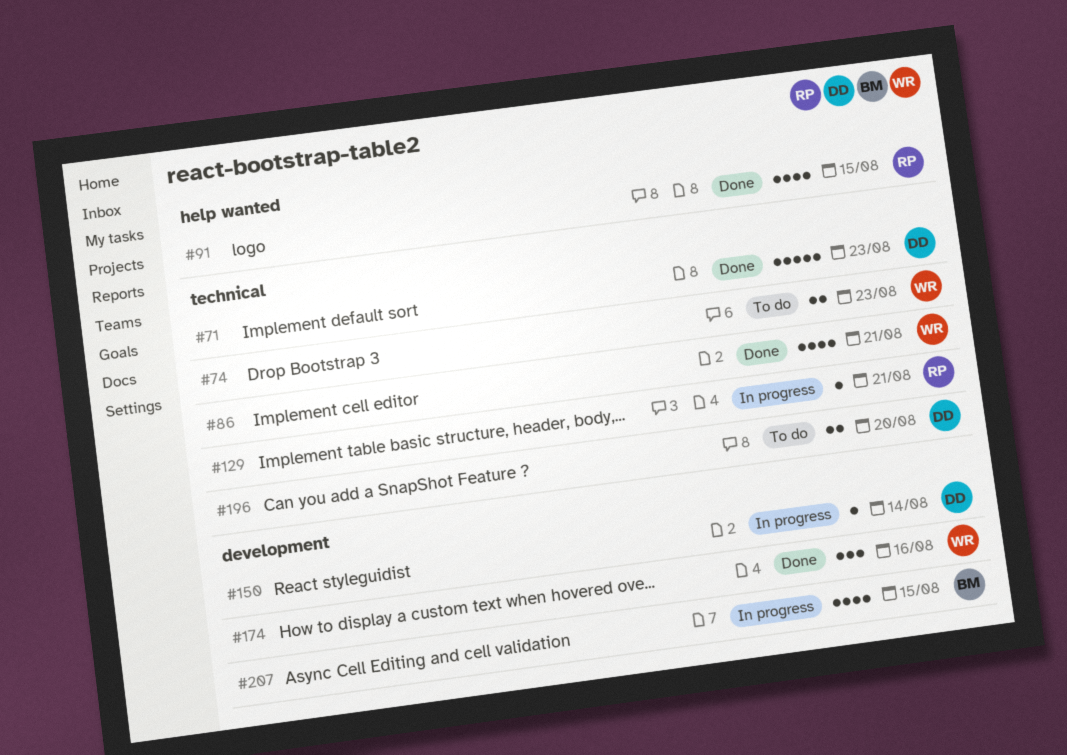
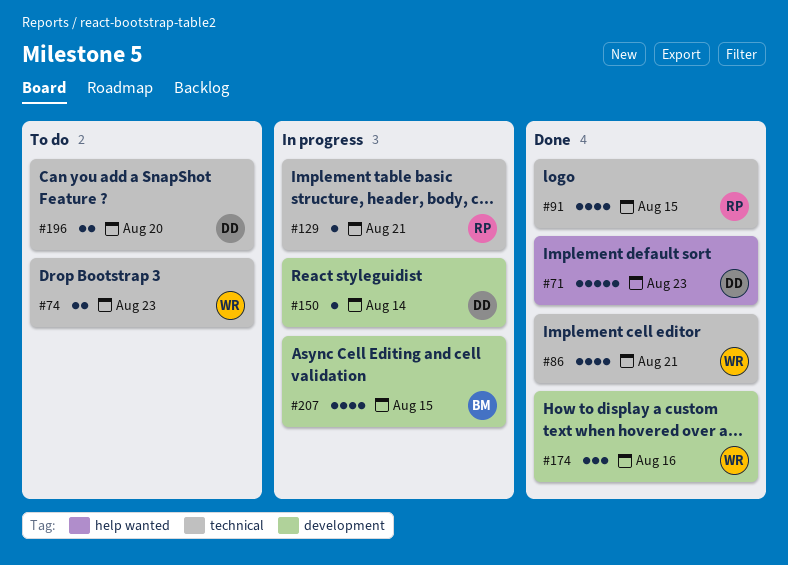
#71, label: technical -> help wanted
#91, label: help wanted -> technical

